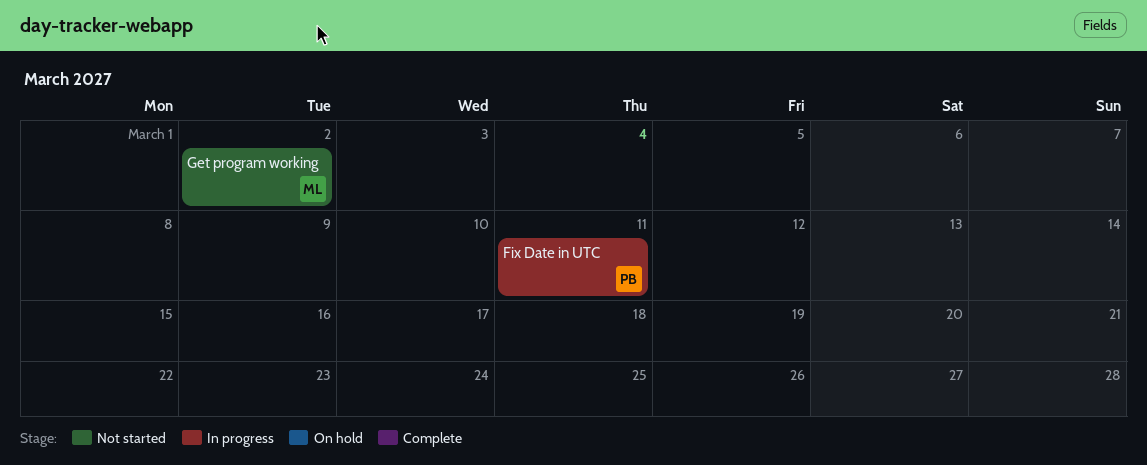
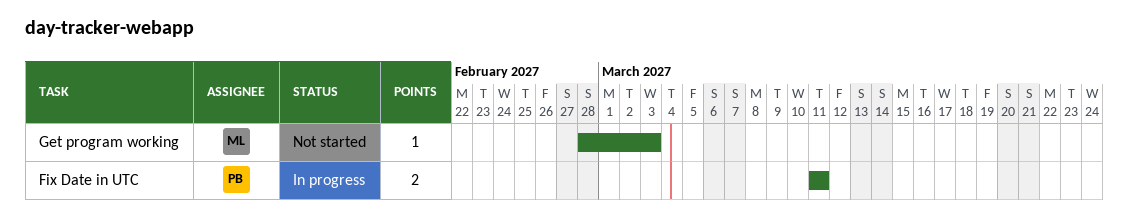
Get program working, due: Mar 2 -> Mar 3

